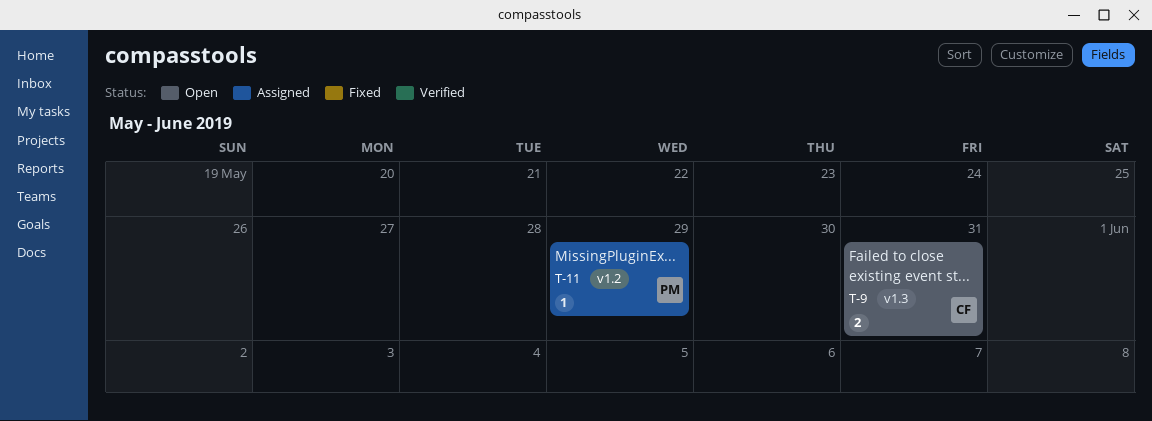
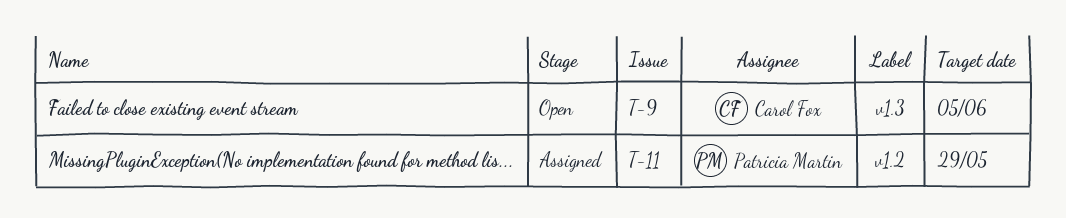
T-9, due: May 31 -> Jun 5

